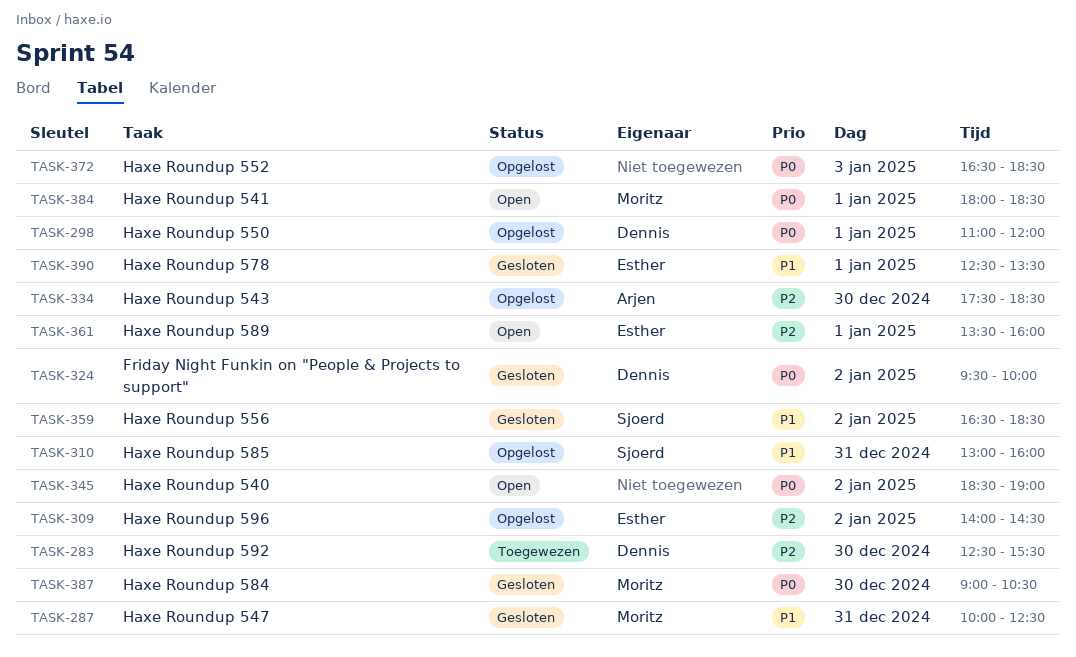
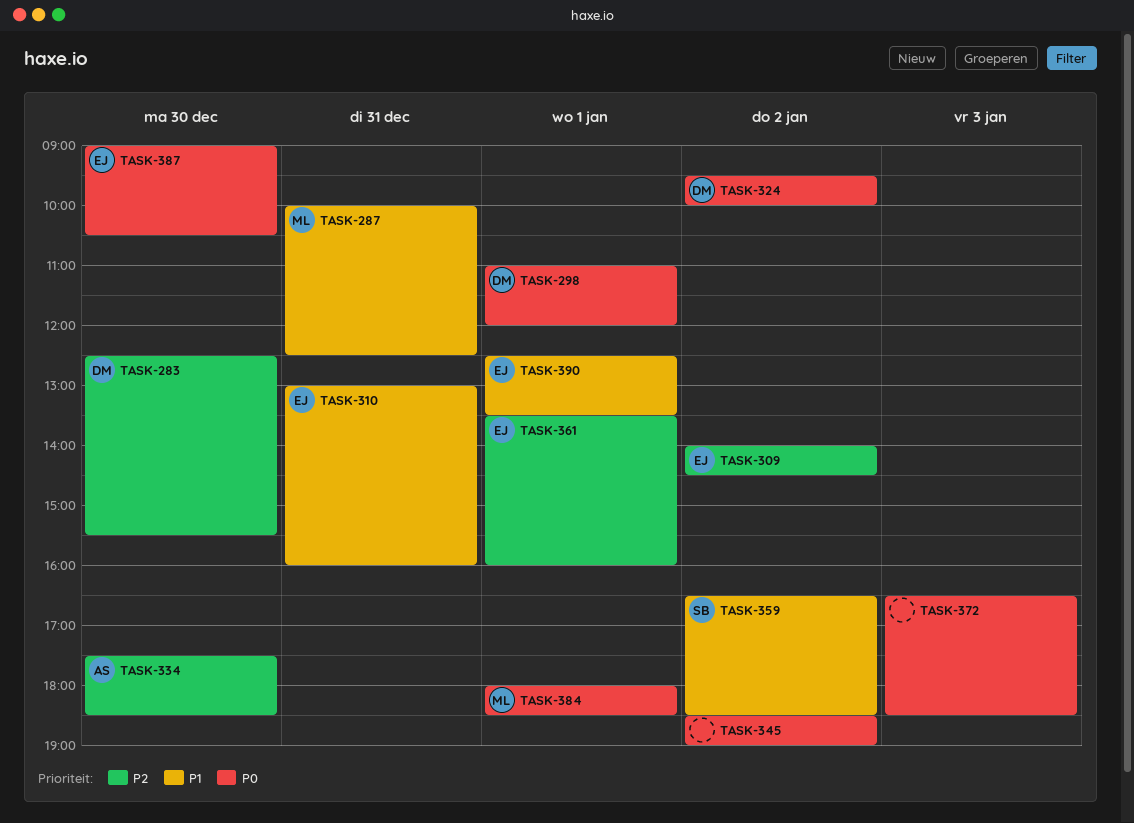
TASK-310, owner: Sjoerd -> Esther
TASK-387, owner: Moritz -> Esther

